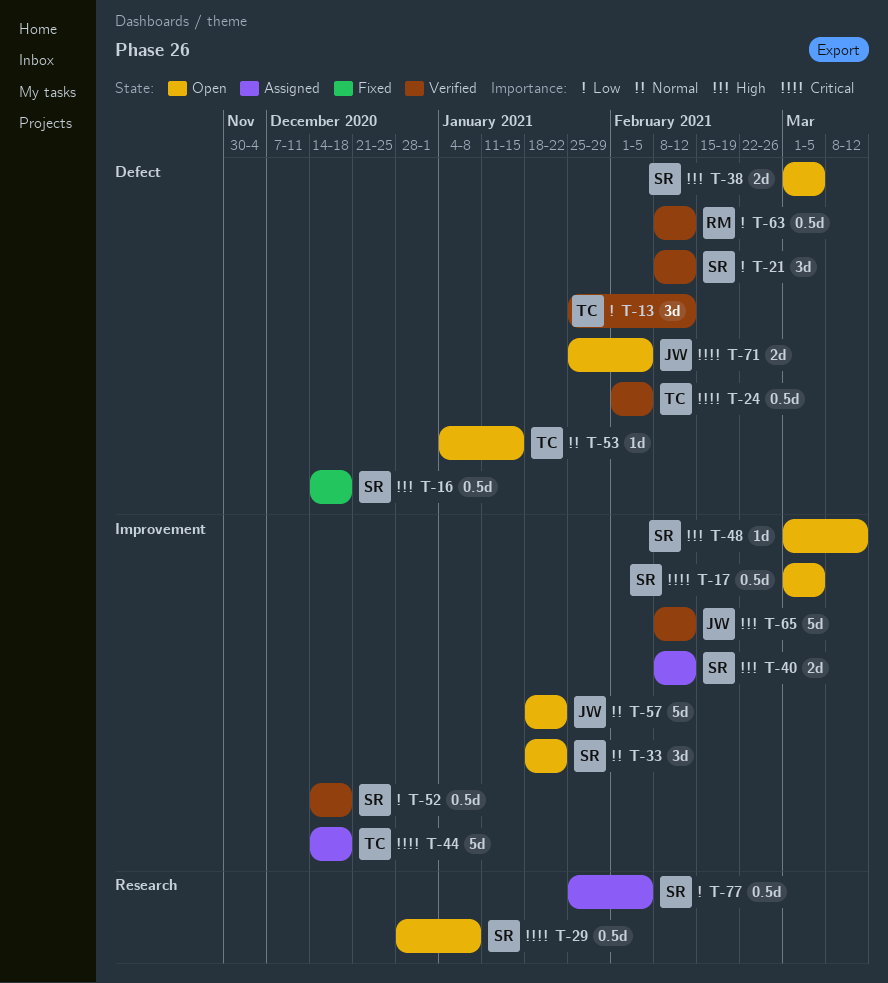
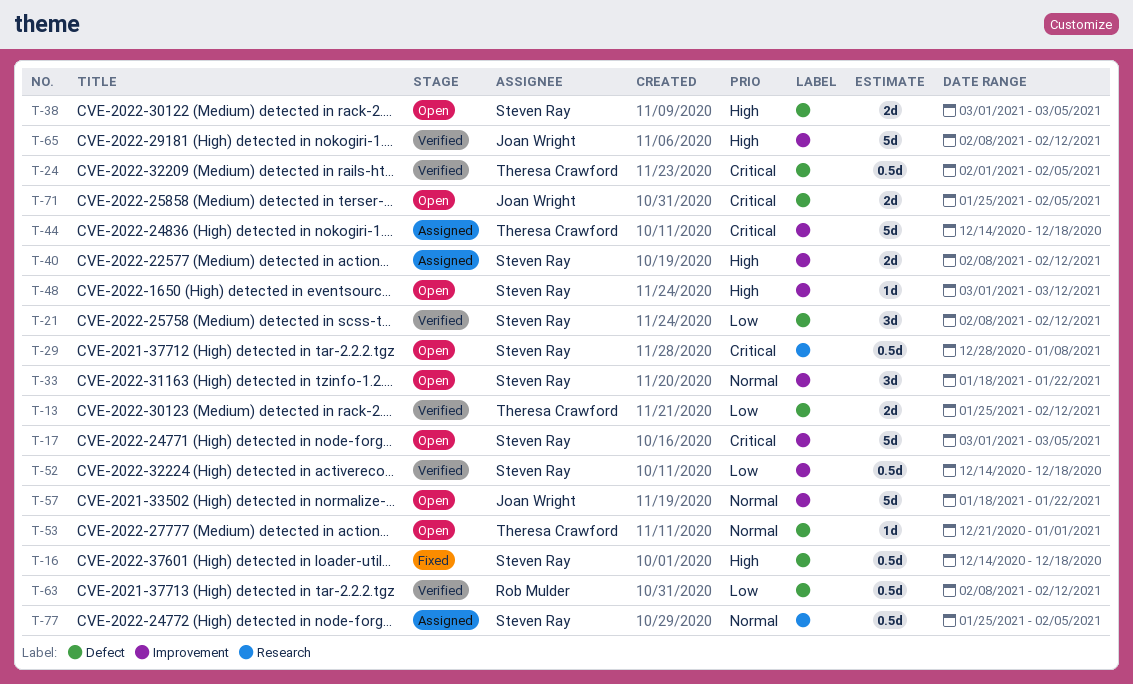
T-13, estimate: 3d -> 2d
T-17, estimate: 0.5d -> 5d
T-53, start: Jan 4 -> Dec 21
T-53, due: Jan 15 -> Jan 1
T-77, priority: Low -> Normal

